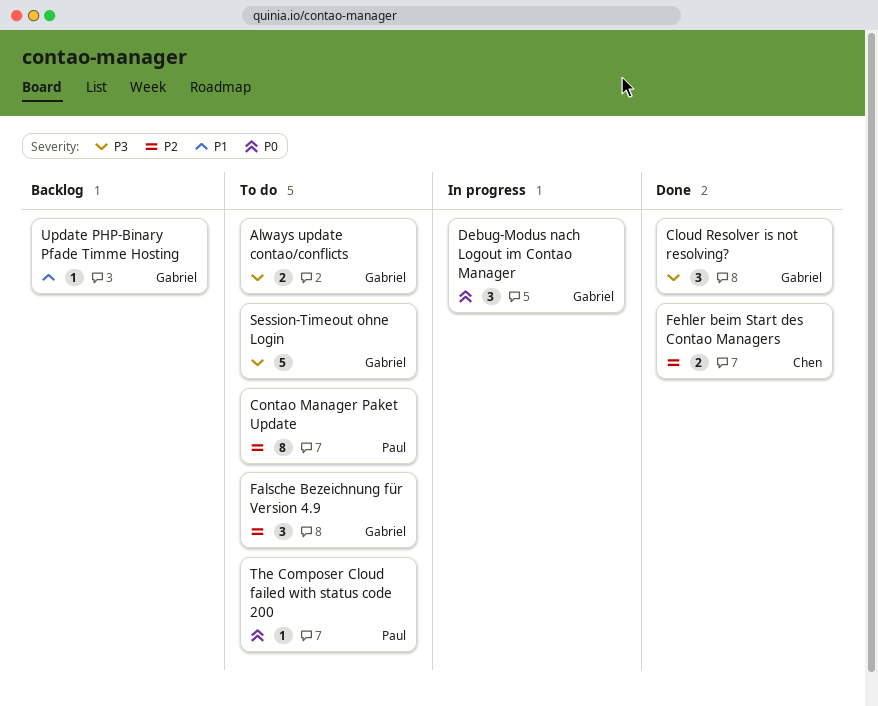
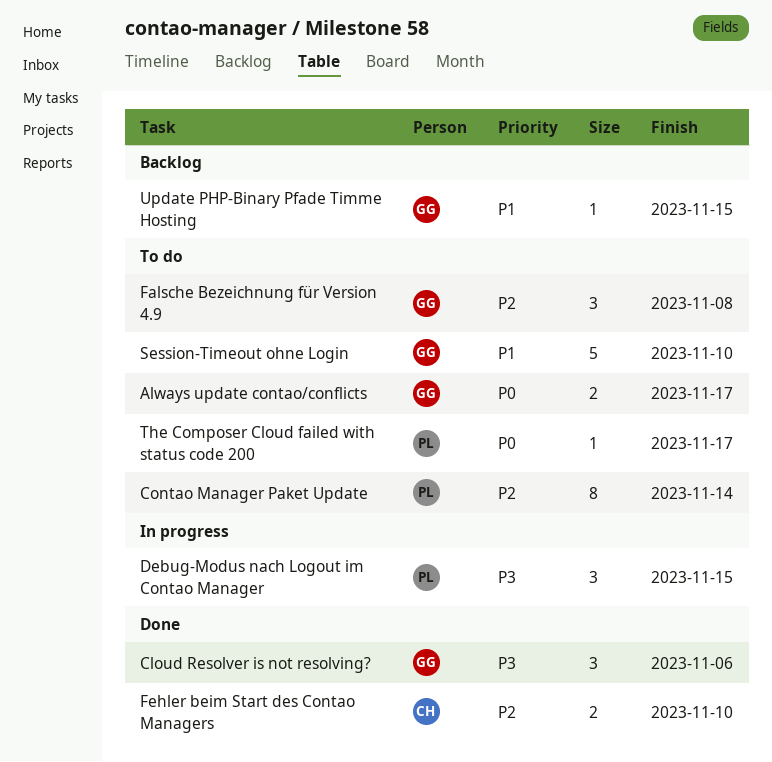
Always update contao/conflicts, priority: P3 -> P0
Debug-Modus nach Logout im Contao Manager, owner: Gabriel -> Paul
Debug-Modus nach Logout im Contao Manager, priority: P0 -> P3
Session-Timeout ohne Login, priority: P3 -> P1

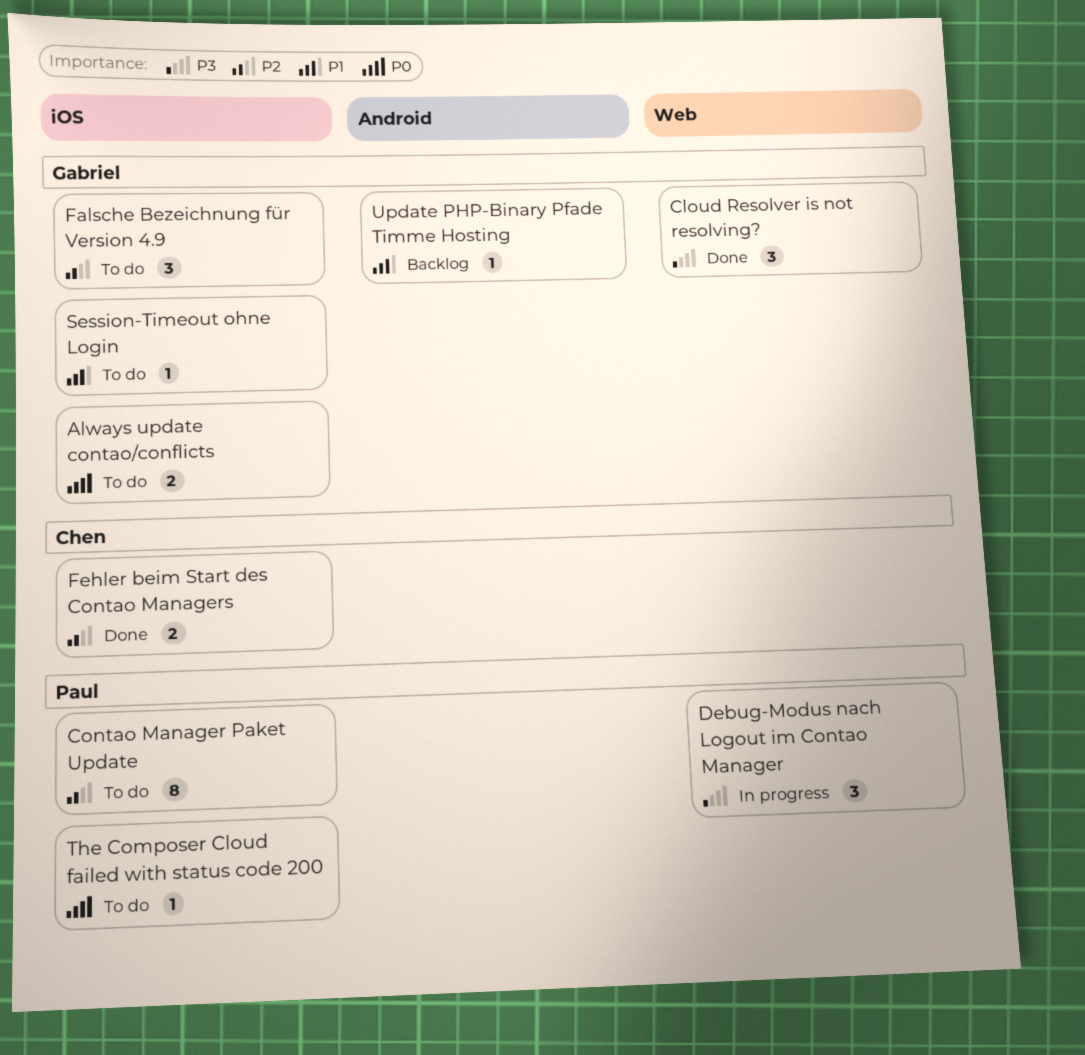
Session-Timeout ohne Login, estimate: 5 -> 1

